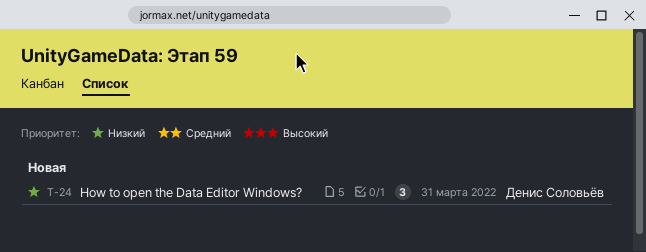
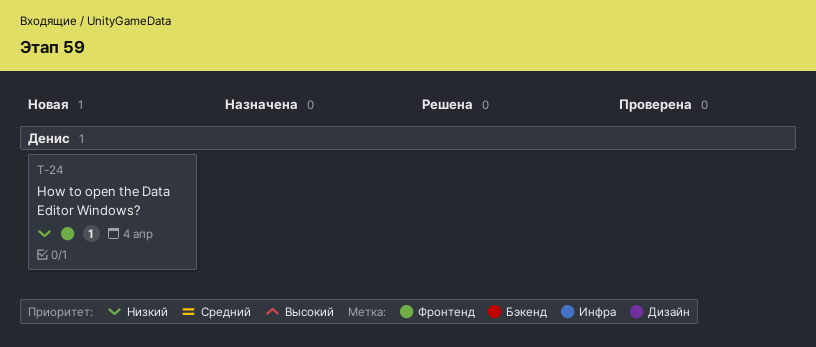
T-24, estimate: 3 -> 1
T-24, due: Mar 31 -> Apr 4

